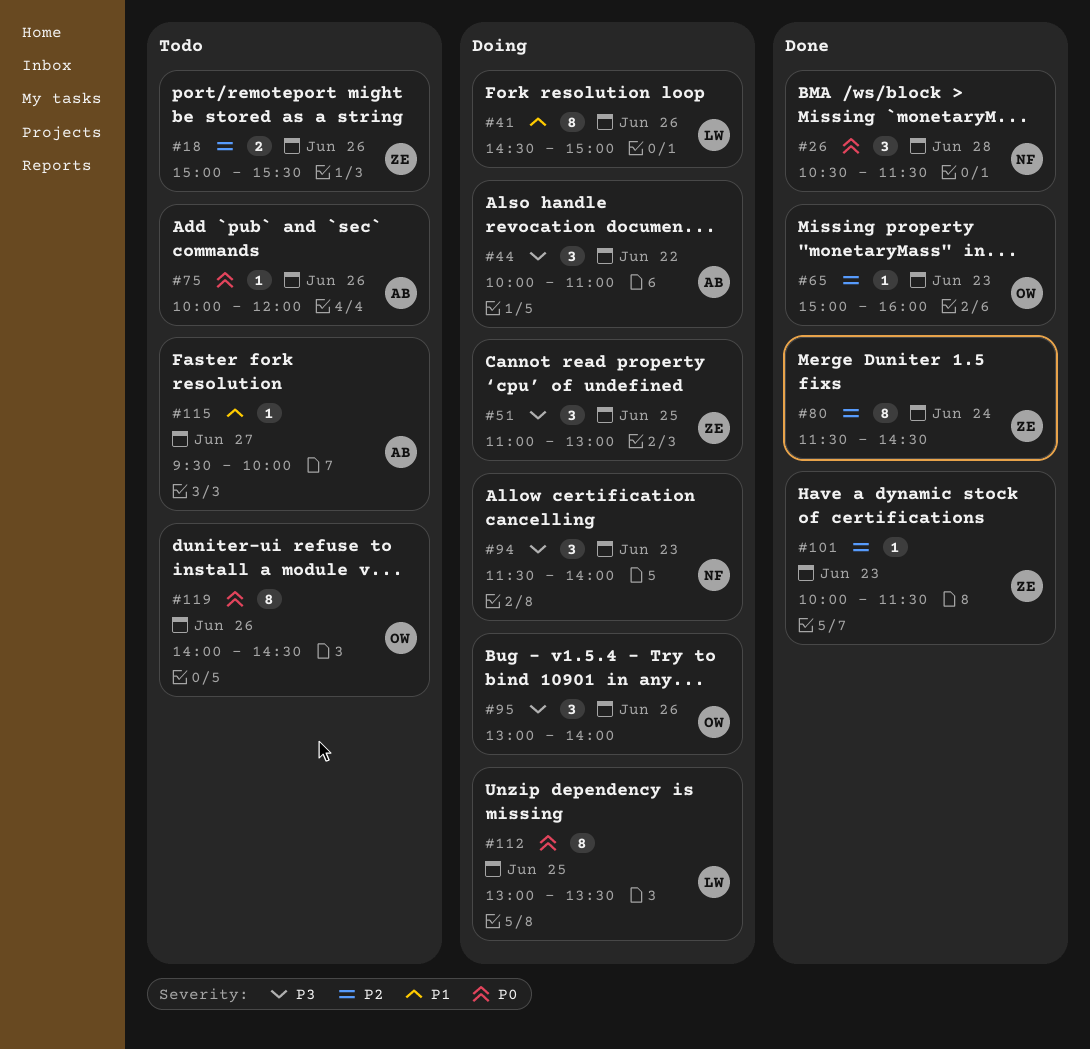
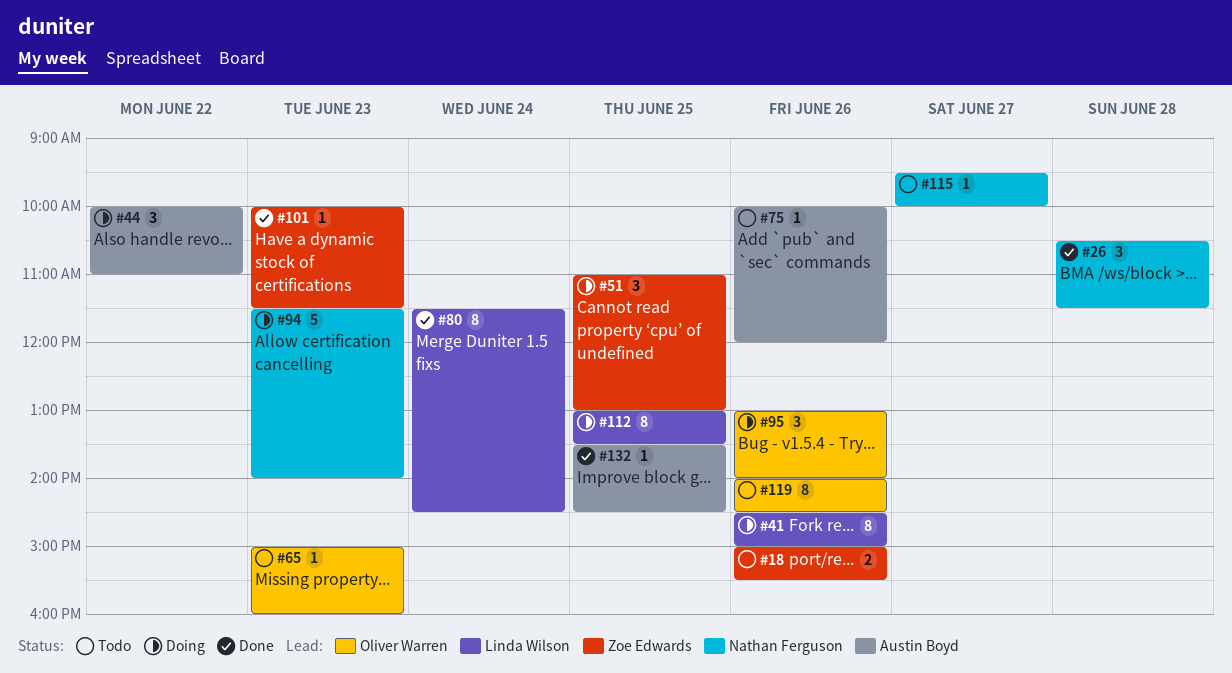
#65, status: Done -> Todo
#80, owner: Zoe Edwards -> Linda Wilson
#94, estimate: 3 -> 5
#115, owner: Austin Boyd -> Nathan Ferguson
#132: none -> present

